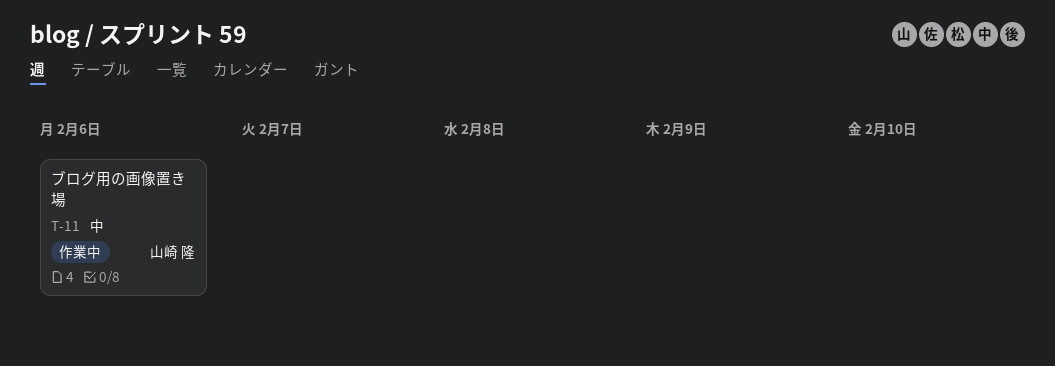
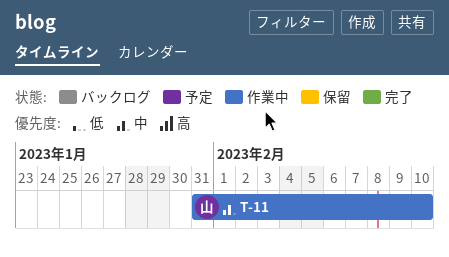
T-11, due: Feb 6 -> Feb 10

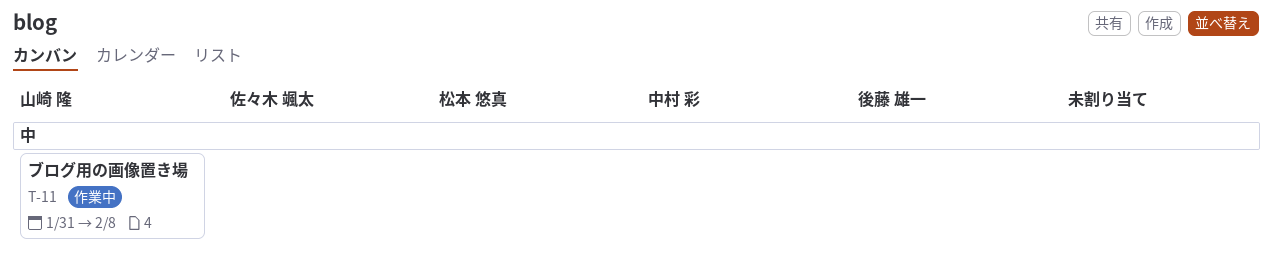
T-11, due: Feb 10 -> Feb 8

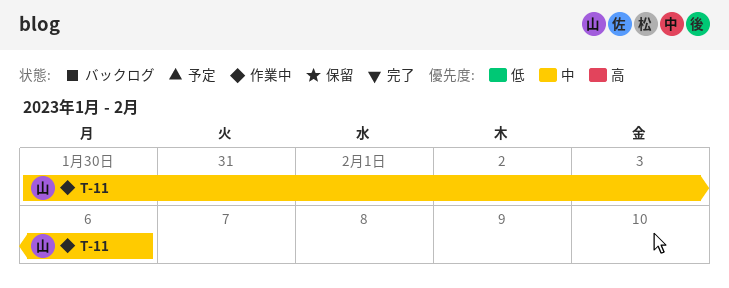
T-11, start: Jan 31 -> Jan 30
T-11, due: Feb 8 -> Feb 6

